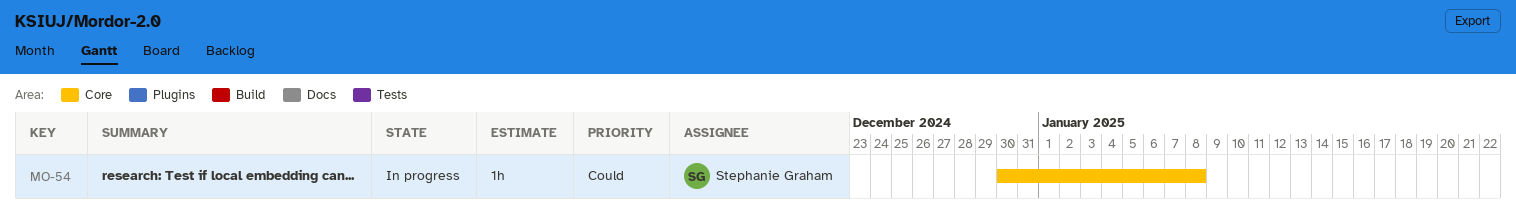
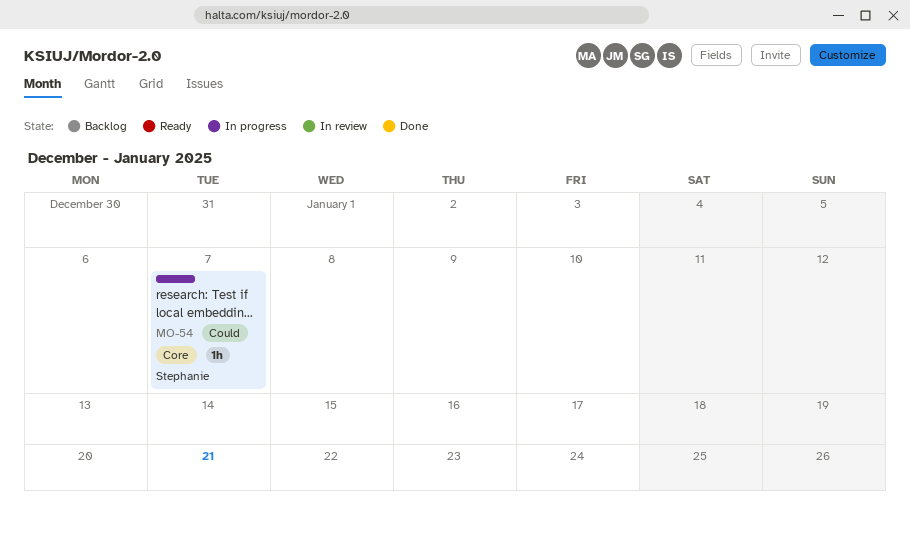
MO-54, due: Jan 8 -> Jan 7

